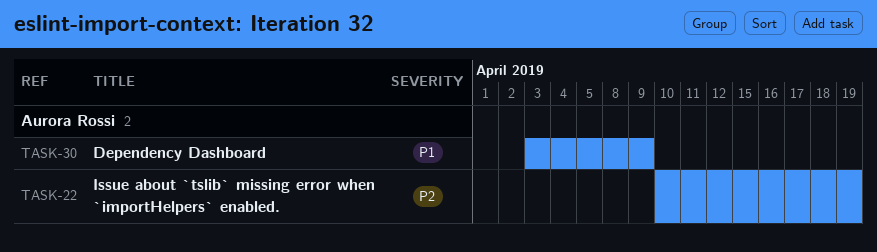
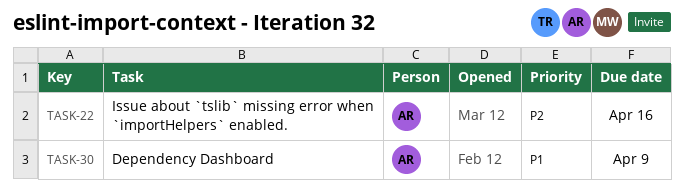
TASK-22, due: Apr 19 -> Apr 16

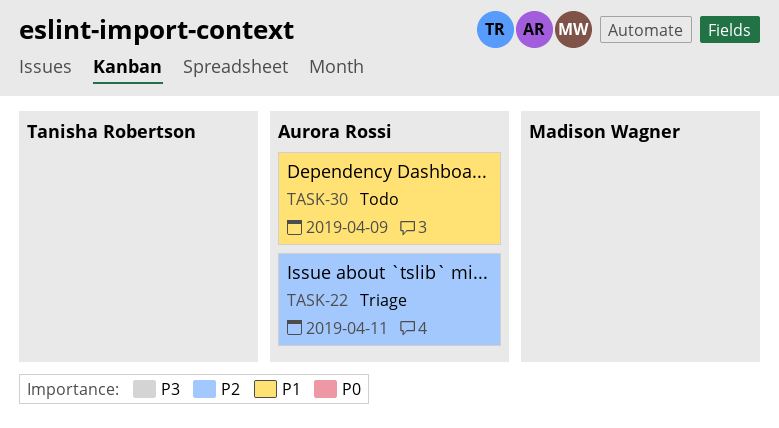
TASK-22, due: Apr 16 -> Apr 11

